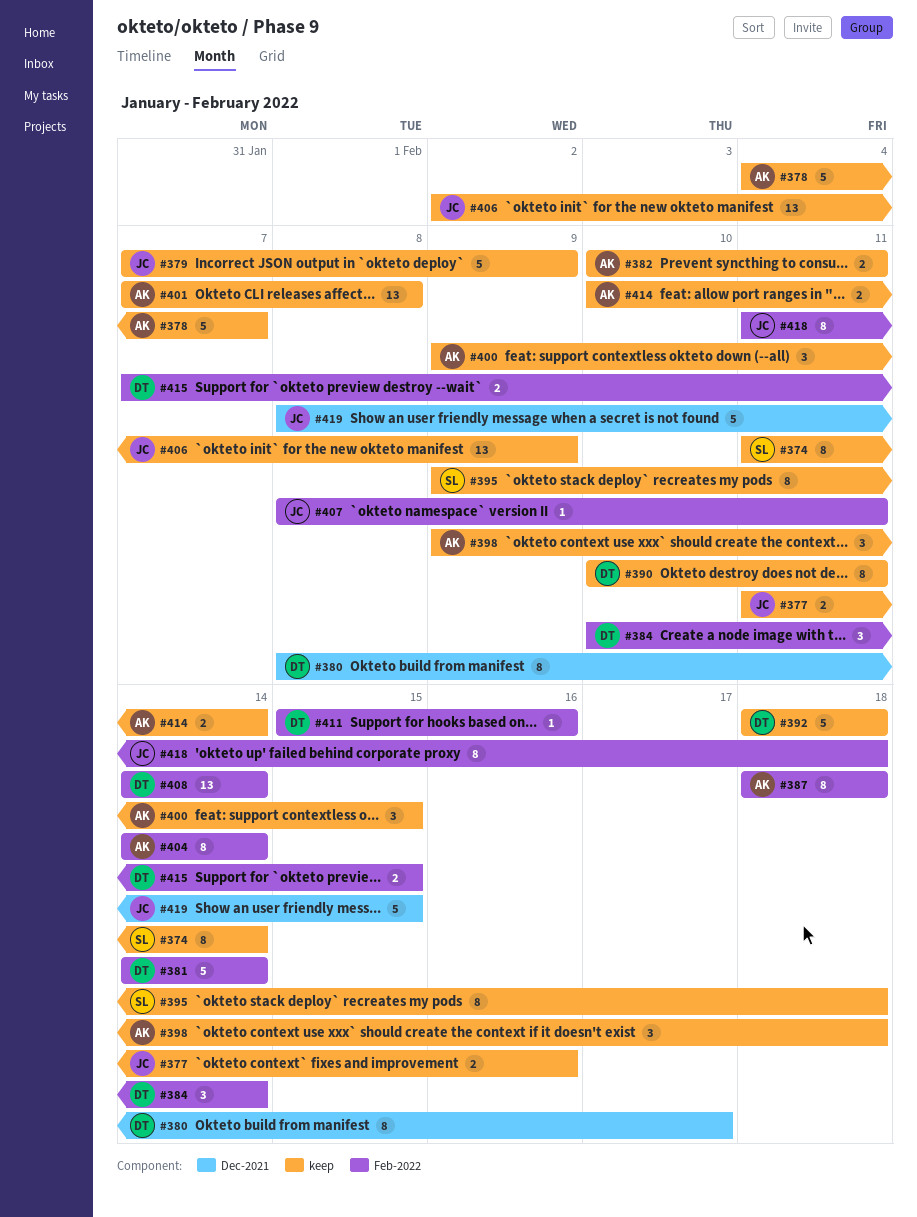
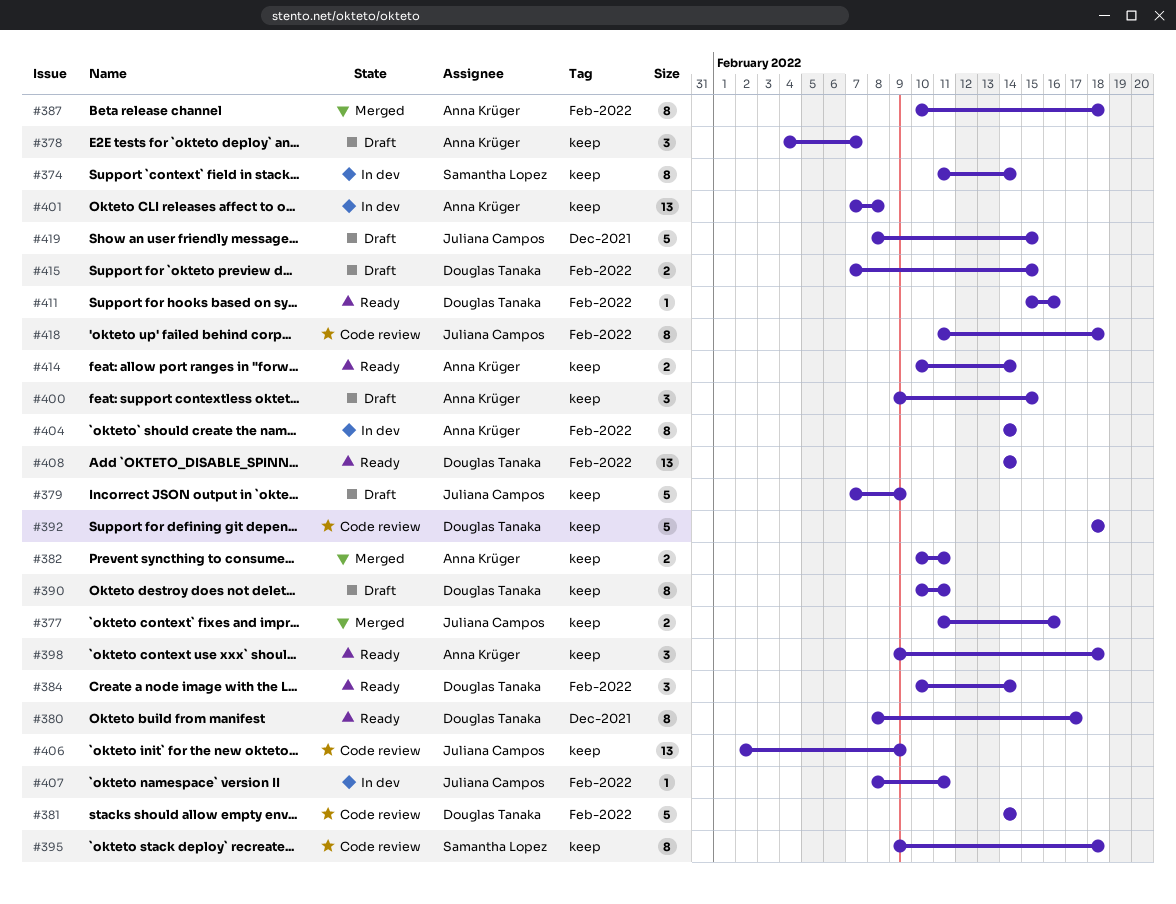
#378, estimate: 5 -> 3
#387, start: Feb 18 -> Feb 10

